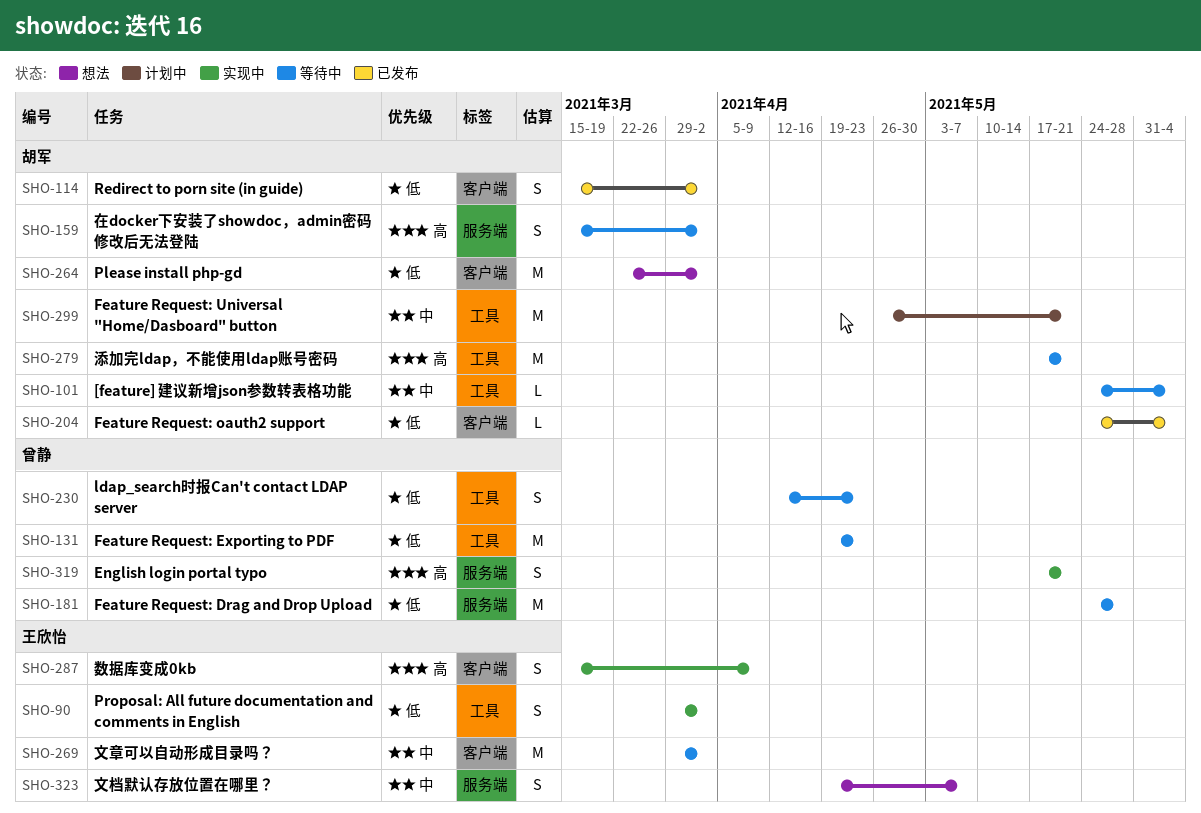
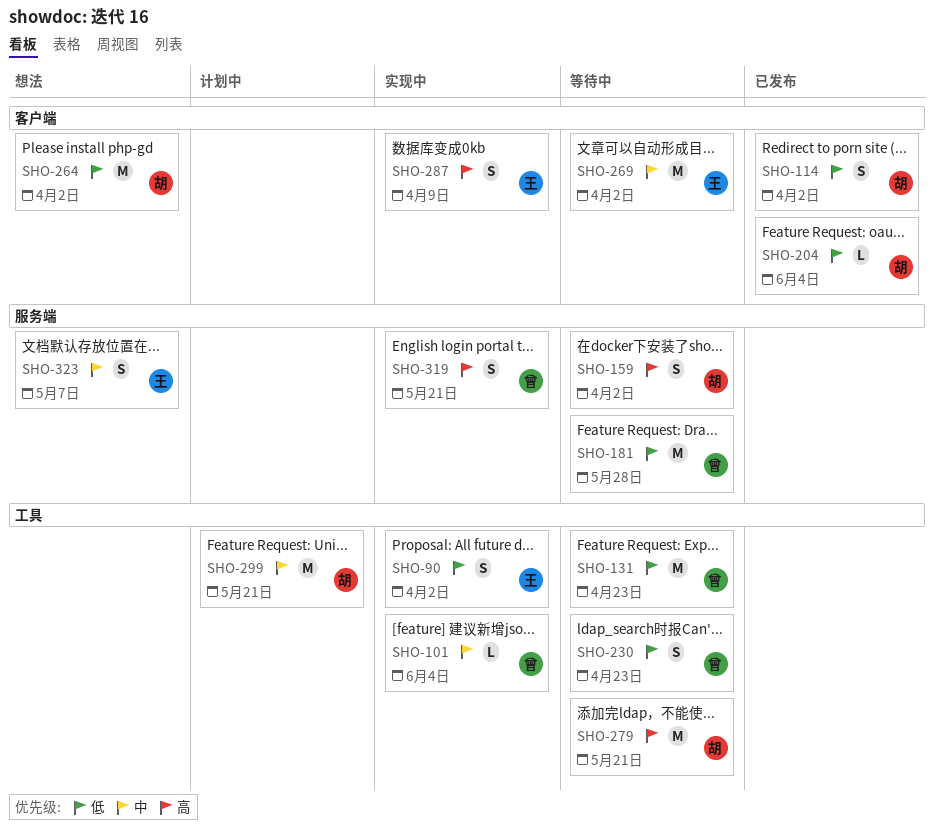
SHO-101, status: 等待中 -> 实现中
SHO-101, owner: 胡军 -> 曾静

